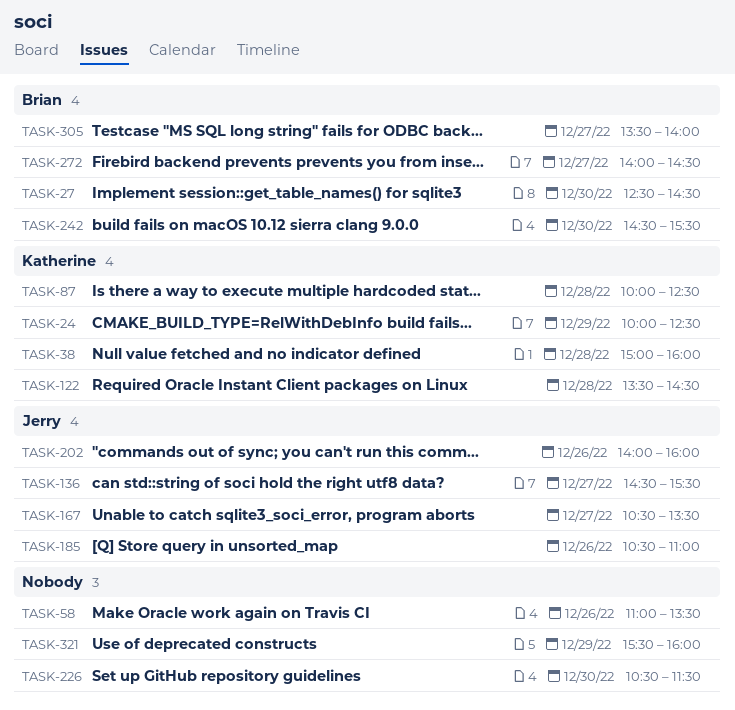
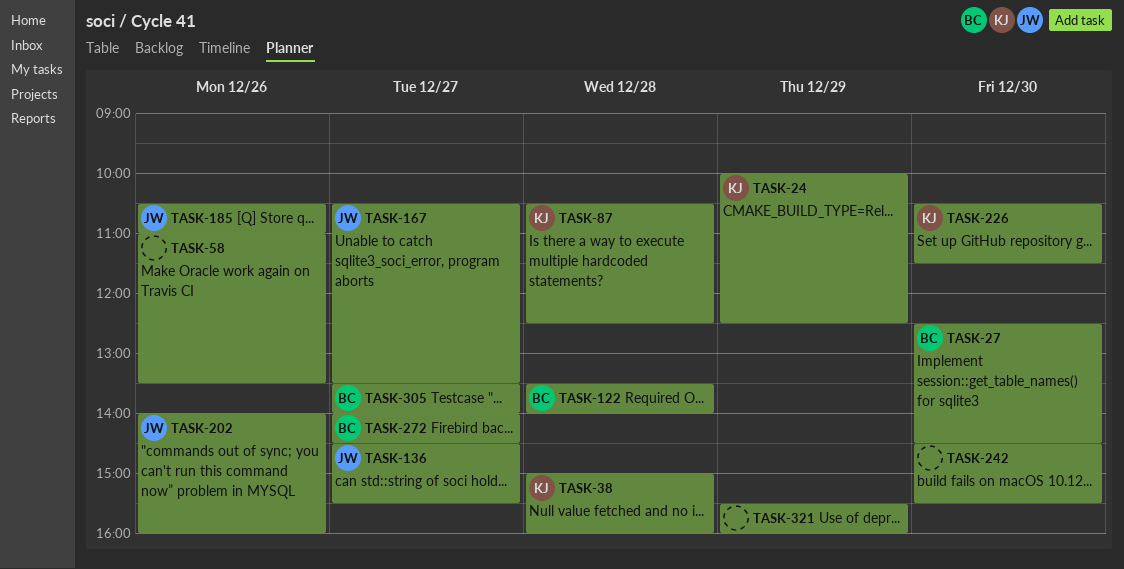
TASK-87, begins: 10:00 -> 10:30
TASK-122, owner: Katherine -> Brian
TASK-122, ends: 14:30 -> 14:00
TASK-226, owner: none -> Katherine
TASK-242, owner: Brian -> none

